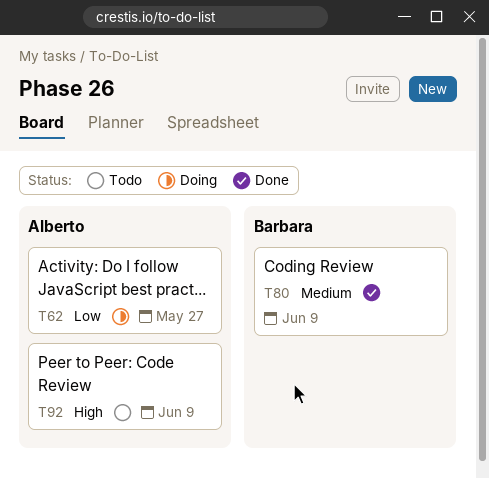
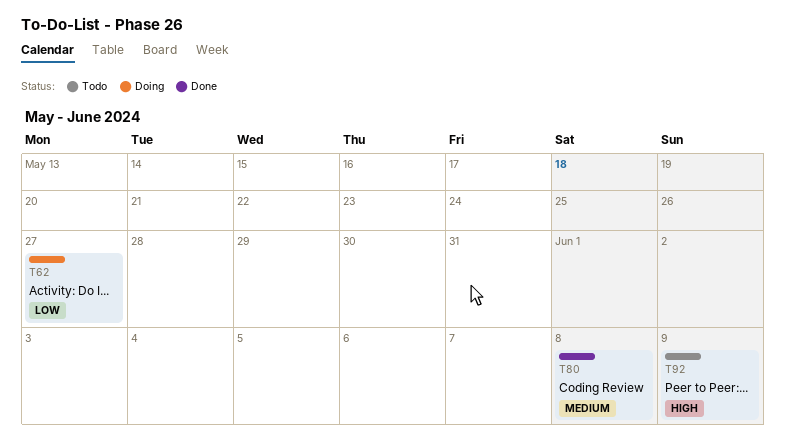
T80, due: Jun 9 -> Jun 8

